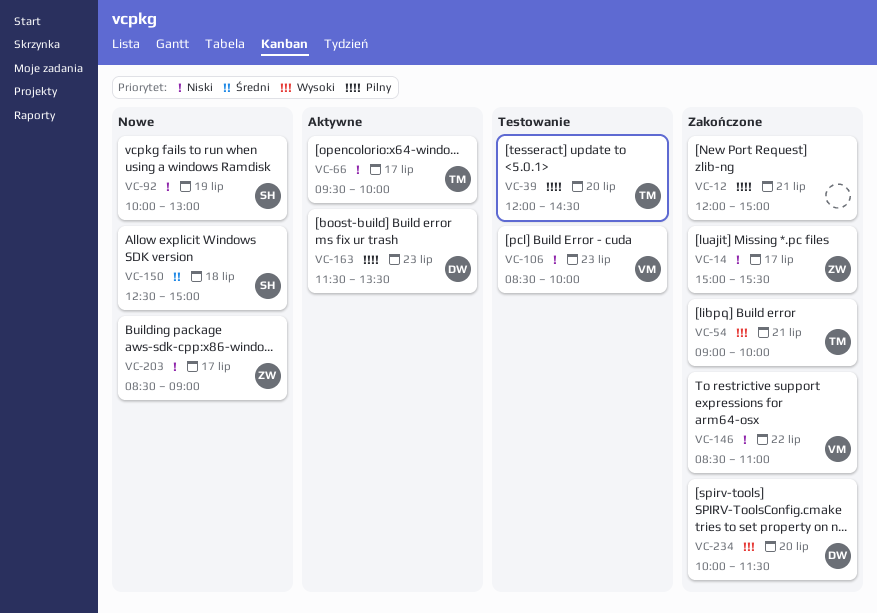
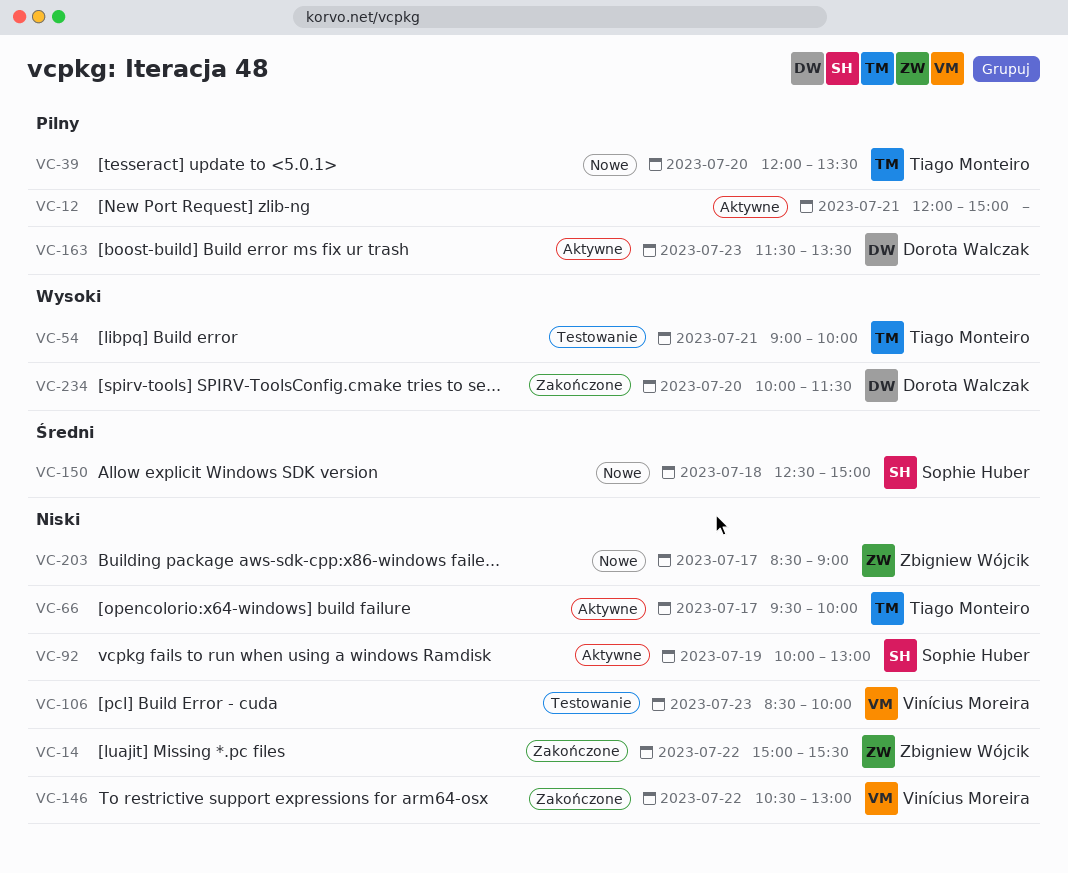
VC-12, status: Zakończone -> Aktywne
VC-14, day: Jul 17 -> Jul 22
VC-39, status: Testowanie -> Nowe
VC-39, ends: 14:30 -> 13:30
VC-54, status: Zakończone -> Testowanie
VC-92, status: Nowe -> Aktywne
VC-146, begins: 08:30 -> 10:30
VC-146, ends: 11:00 -> 13:00

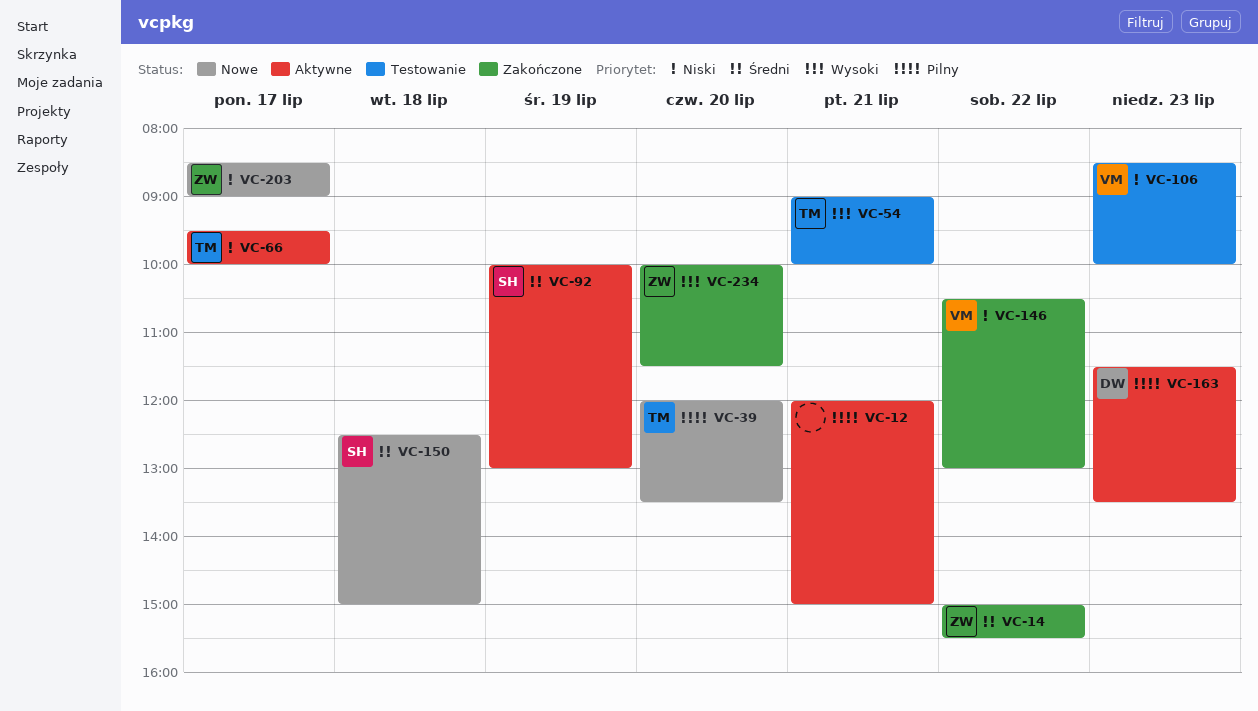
VC-14, priority: Niski -> Średni
VC-92, priority: Niski -> Średni
VC-234, owner: Dorota Walczak -> Zbigniew Wójcik

